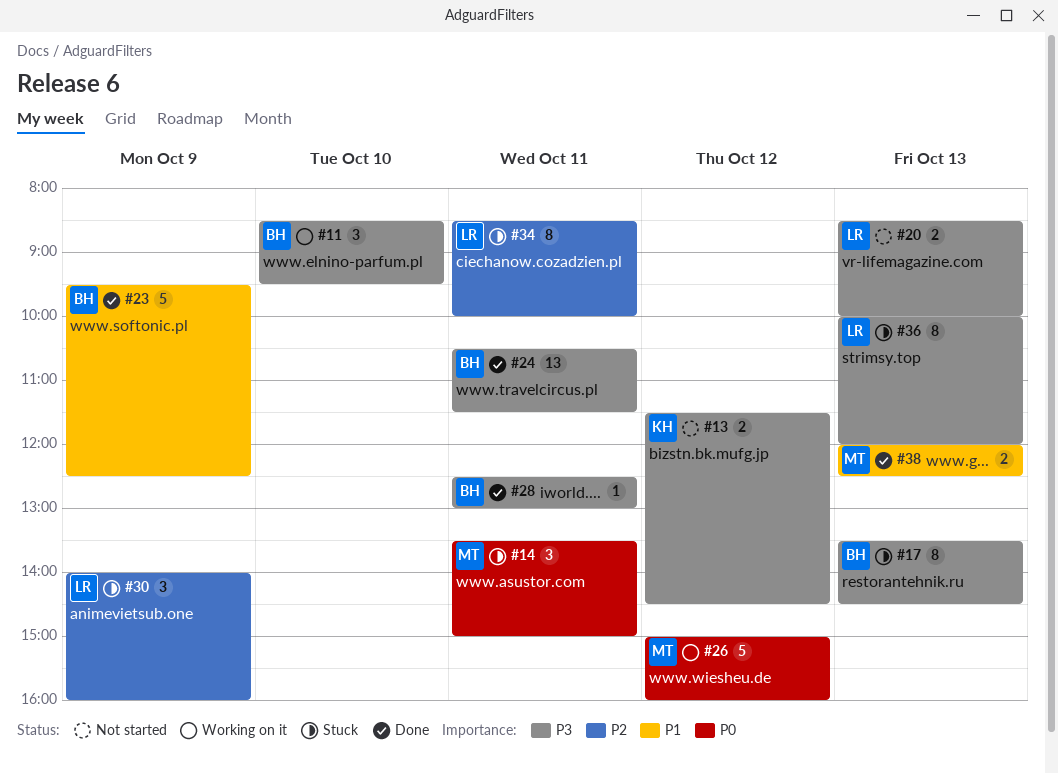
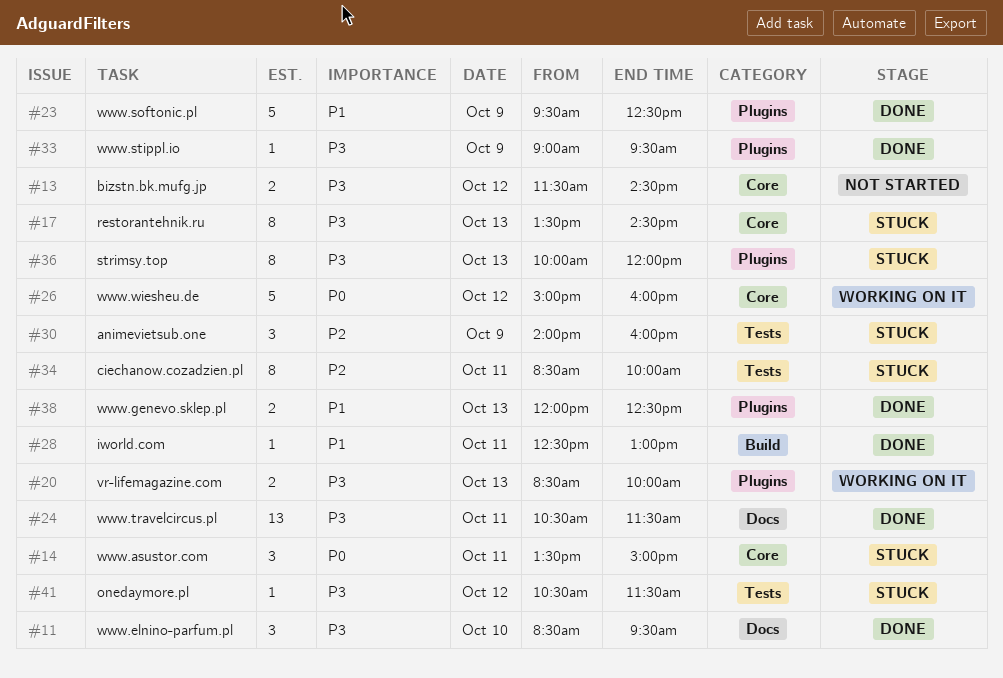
#11, status: Working on it -> Done
#20, status: Not started -> Working on it
#28, priority: P3 -> P1
#33: none -> present
#41: none -> present

